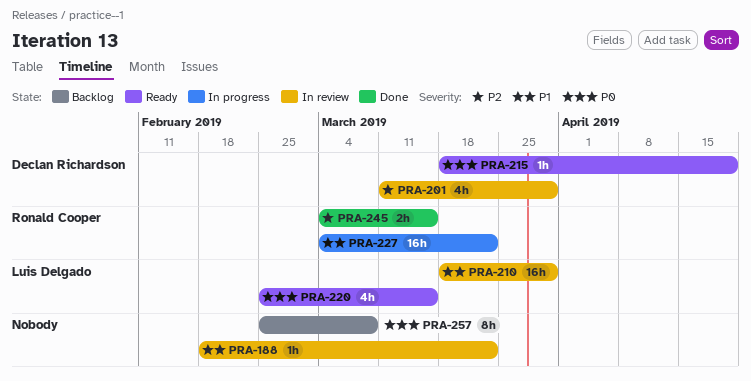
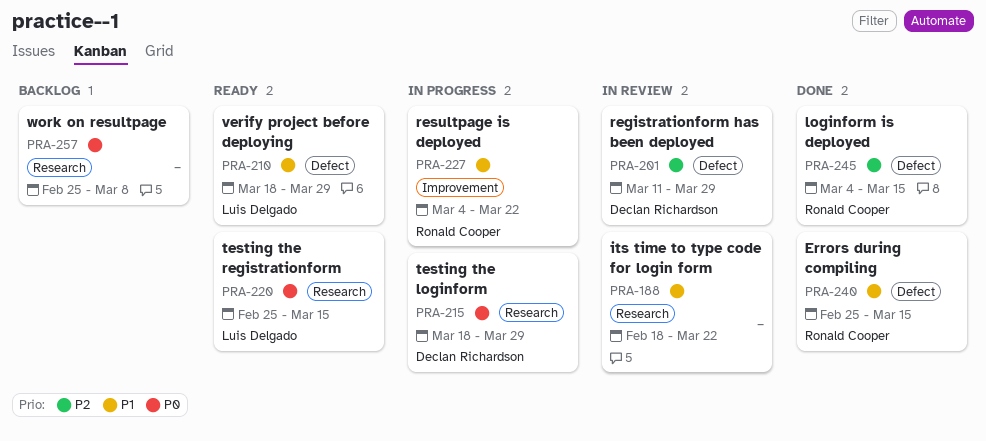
PRA-210, status: In review -> Ready
PRA-215, status: Ready -> In progress
PRA-215, due: Apr 19 -> Mar 29
PRA-240: none -> present

